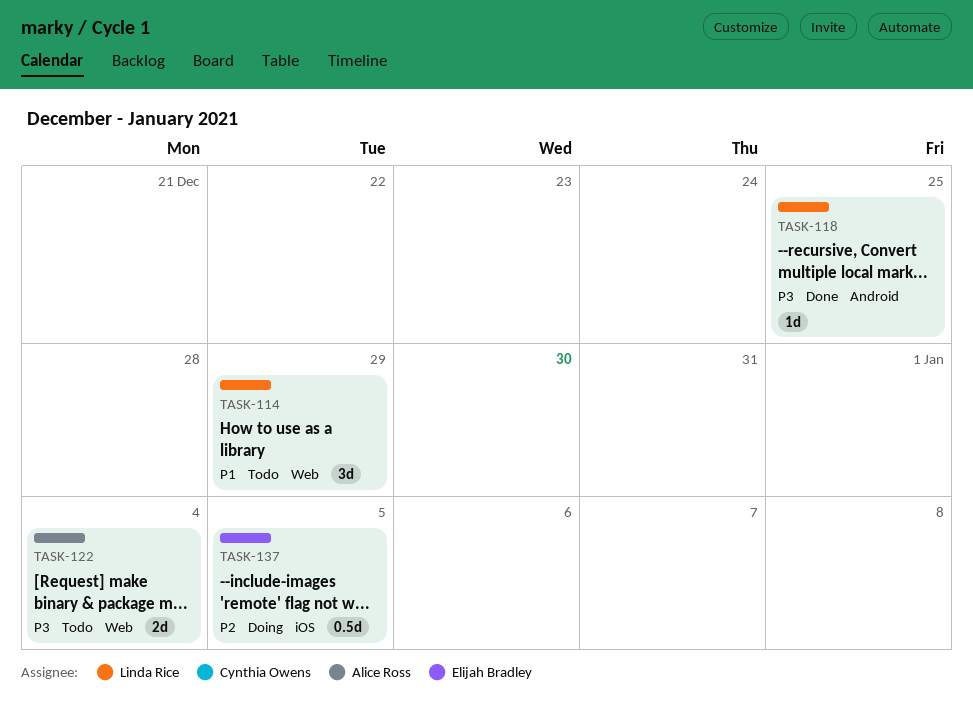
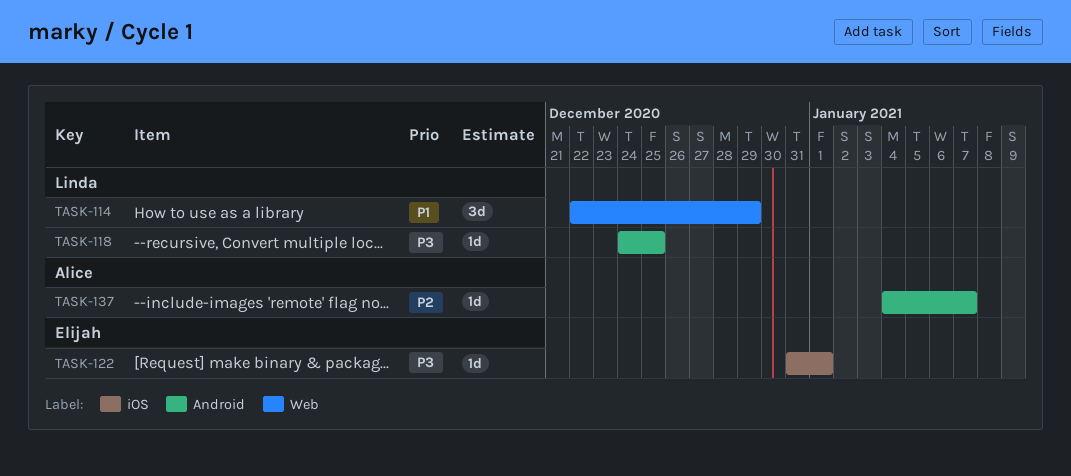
TASK-122, owner: Alice Ross -> Elijah Bradley
TASK-122, label: Web -> iOS
TASK-122, estimate: 2d -> 1d
TASK-122, due: Jan 4 -> Jan 1
TASK-137, owner: Elijah Bradley -> Alice Ross
TASK-137, label: iOS -> Android
TASK-137, estimate: 0.5d -> 1d
TASK-137, due: Jan 5 -> Jan 7

